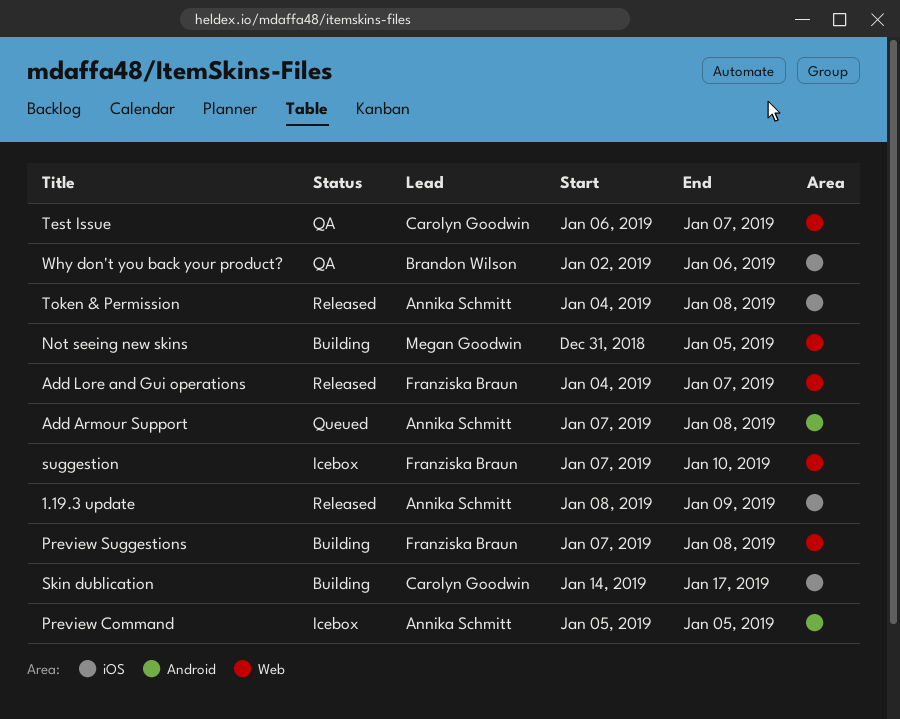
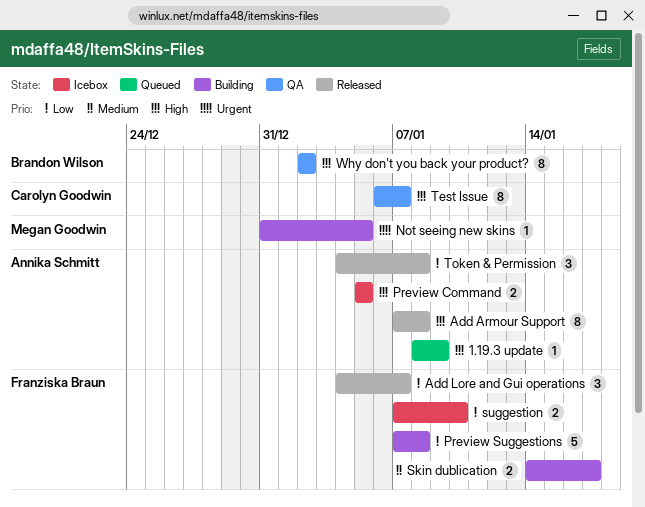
1.19.3 update, status: Released -> Queued
Add Armour Support, status: Queued -> Released
Skin dublication, owner: Carolyn Goodwin -> Franziska Braun
Why don't you back your product?, due: Jan 6 -> Jan 2

